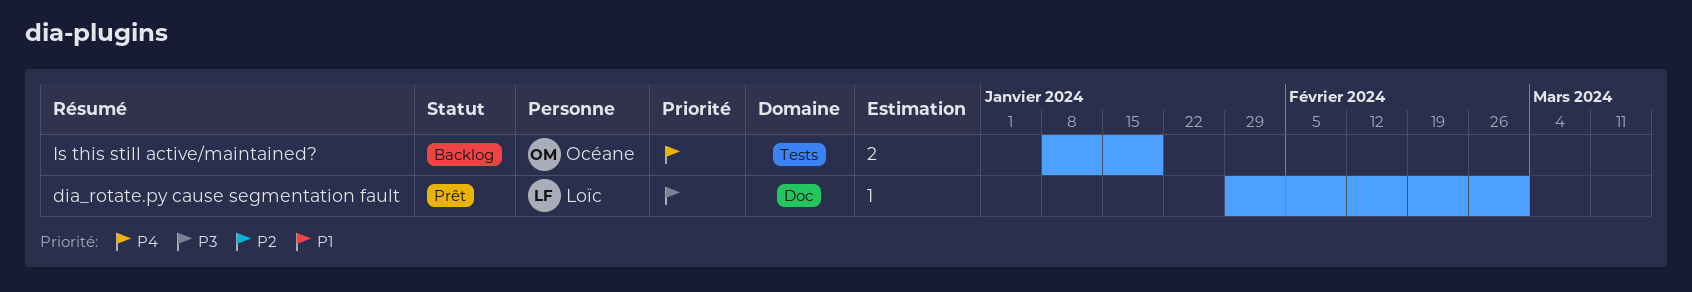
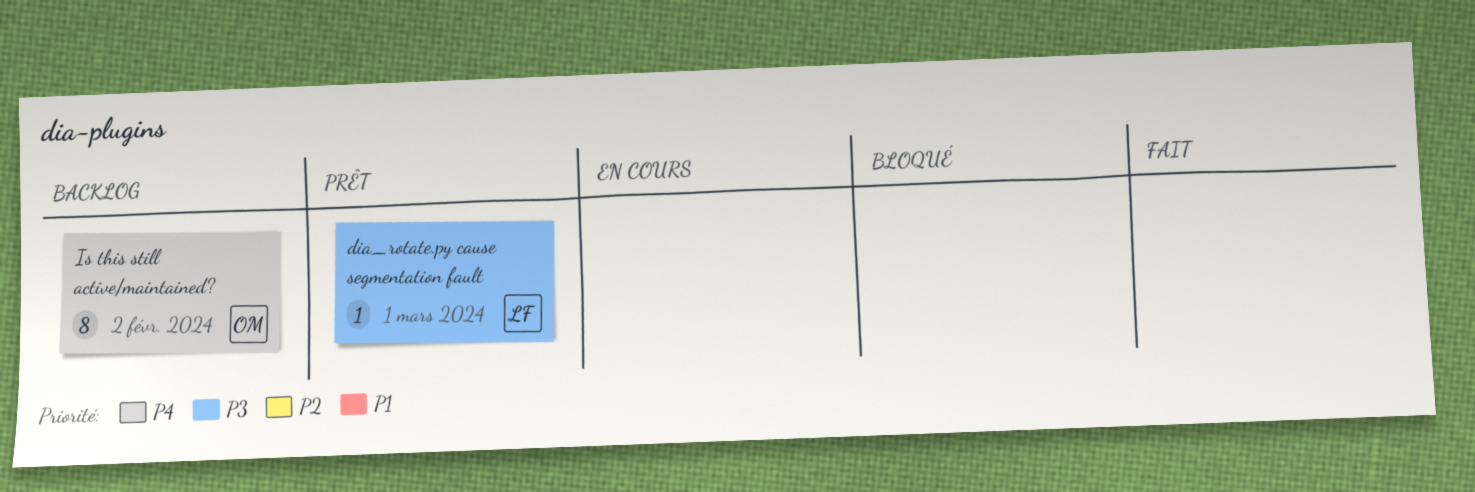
Is this still active/maintained?, estimate: 2 -> 8
Is this still active/maintained?, due: Jan 19 -> Feb 2

